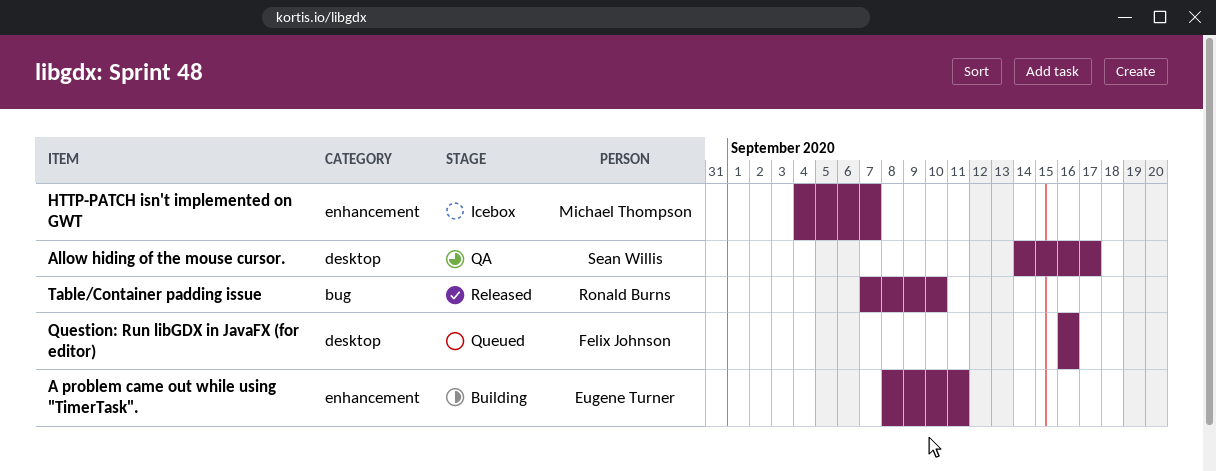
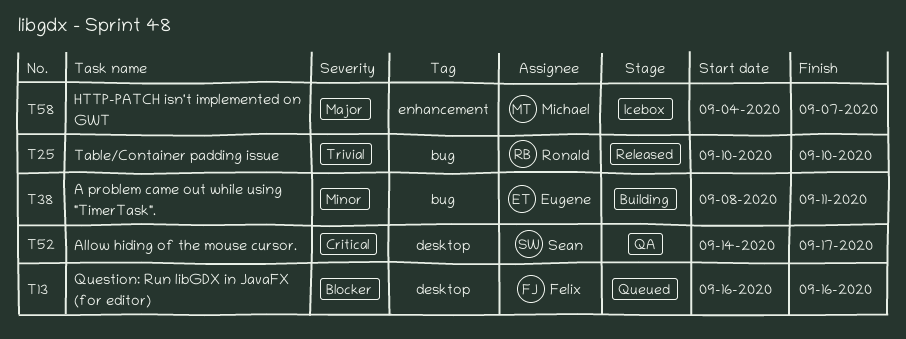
A problem came out while using "TimerTask"., label: enhancement -> bug
Table/Container padding issue, start: Sep 7 -> Sep 10

